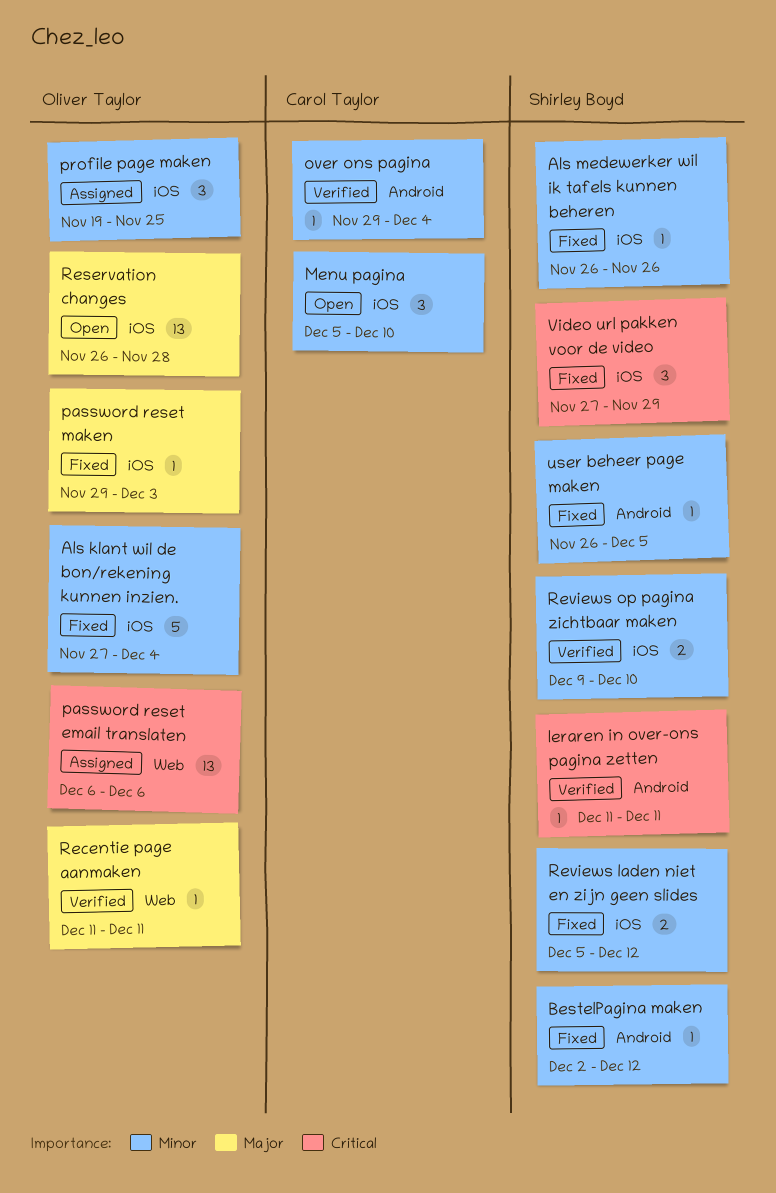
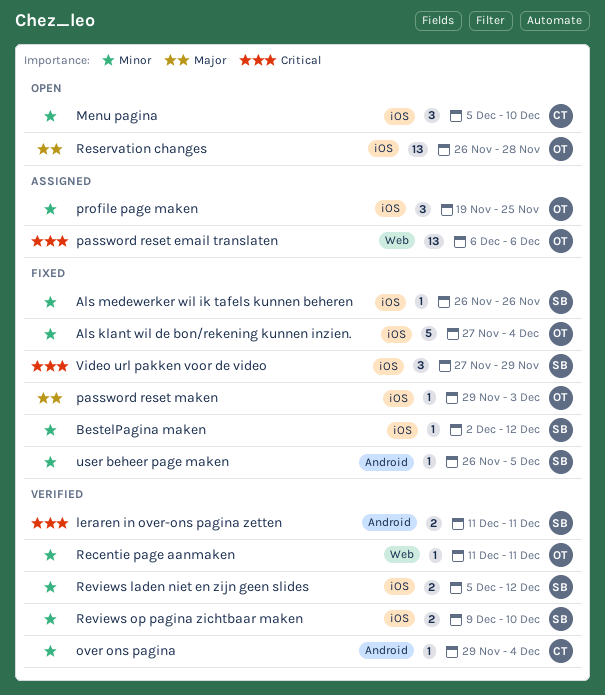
BestelPagina maken, label: Android -> iOS
leraren in over-ons pagina zetten, estimate: 1 -> 2
Recentie page aanmaken, priority: Major -> Minor
Reviews laden niet en zijn geen slides, status: Fixed -> Verified

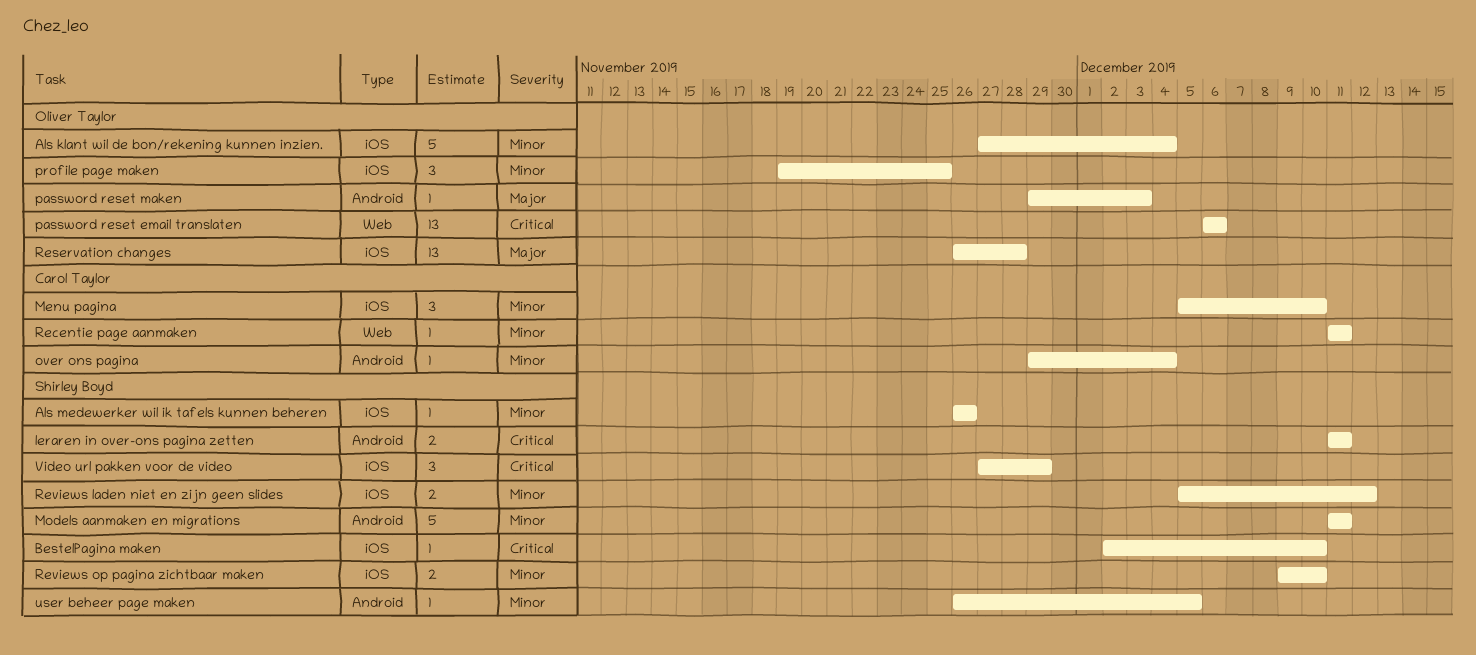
BestelPagina maken, priority: Minor -> Critical
BestelPagina maken, due: Dec 12 -> Dec 10
Models aanmaken en migrations: none -> present
password reset maken, label: iOS -> Android
Recentie page aanmaken, owner: Oliver Taylor -> Carol Taylor

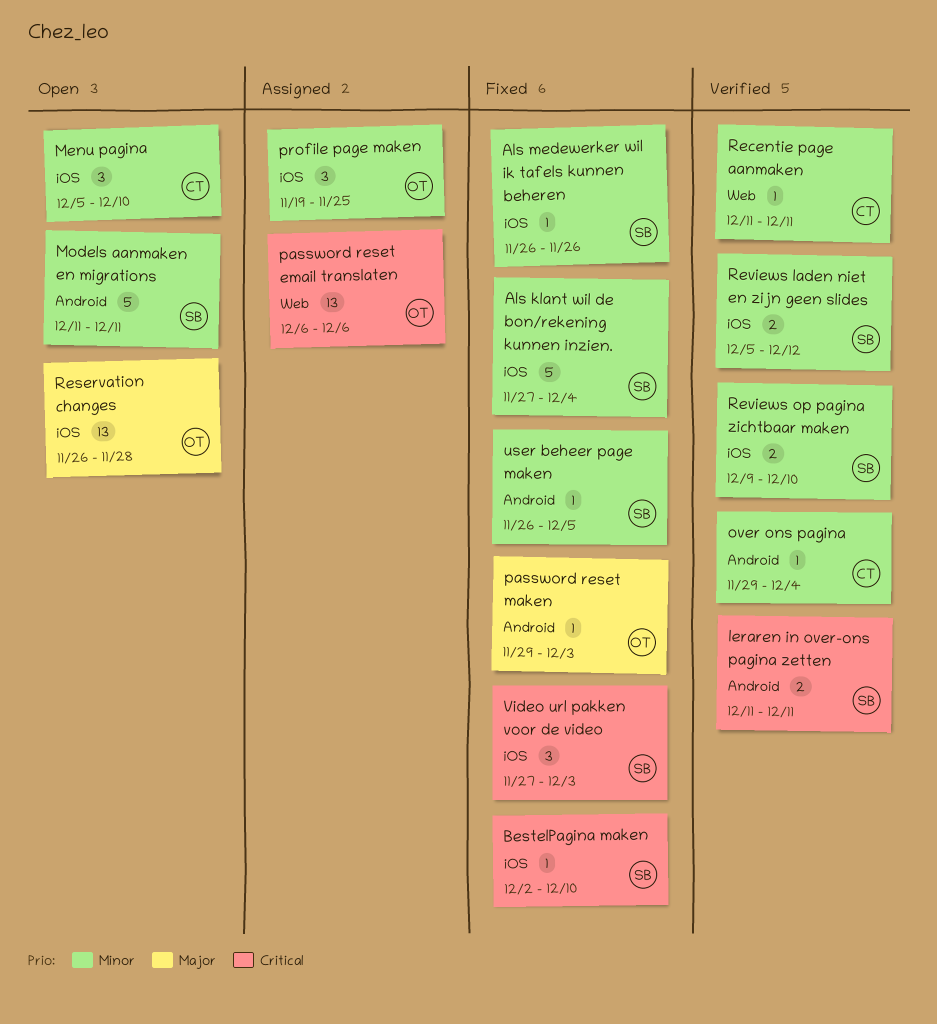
Als klant wil de bon/rekening kunnen inzien., owner: Oliver Taylor -> Shirley Boyd
Video url pakken voor de video, due: Nov 29 -> Dec 3

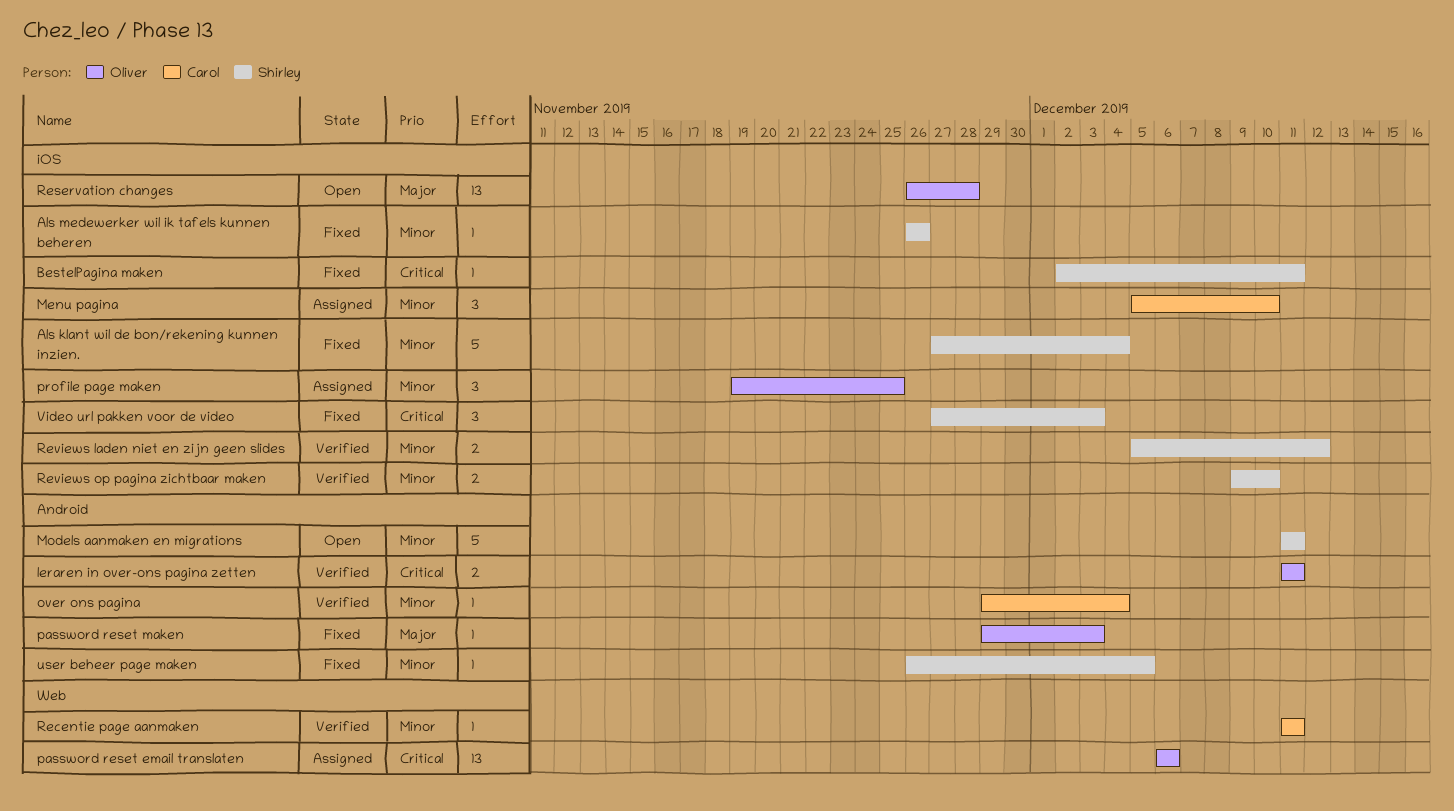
BestelPagina maken, due: Dec 10 -> Dec 11
leraren in over-ons pagina zetten, owner: Shirley -> Oliver
Menu pagina, status: Open -> Assigned

